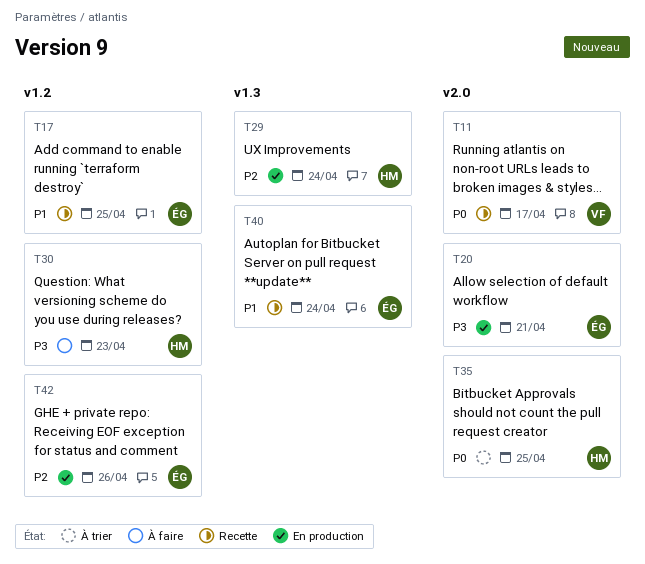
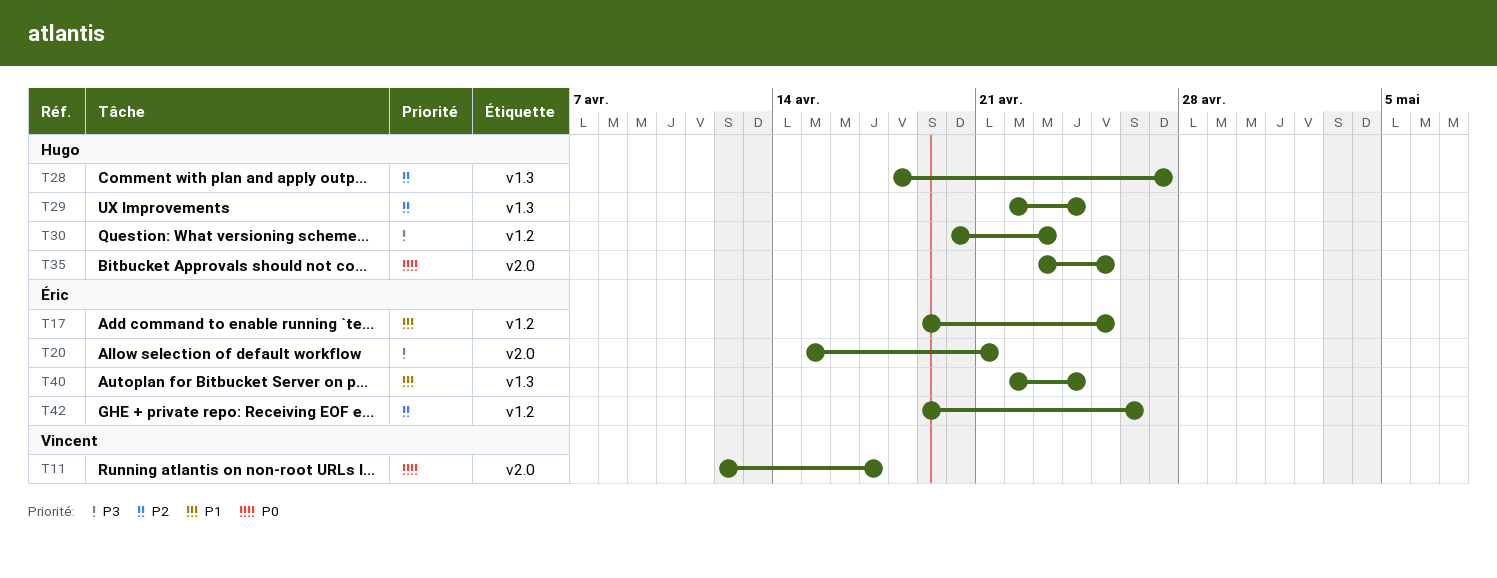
T28: none -> present

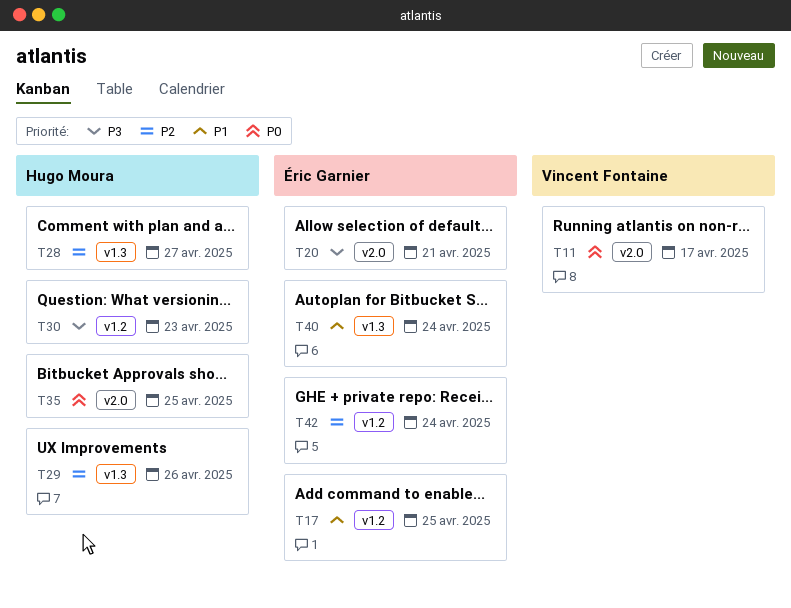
T29, due: Apr 24 -> Apr 26
T42, due: Apr 26 -> Apr 24

